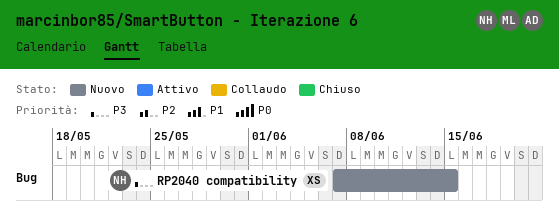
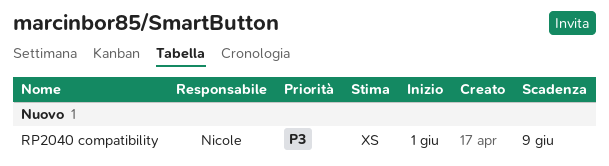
RP2040 compatibility, start: Jun 7 -> Jun 1
RP2040 compatibility, due: Jun 15 -> Jun 9

